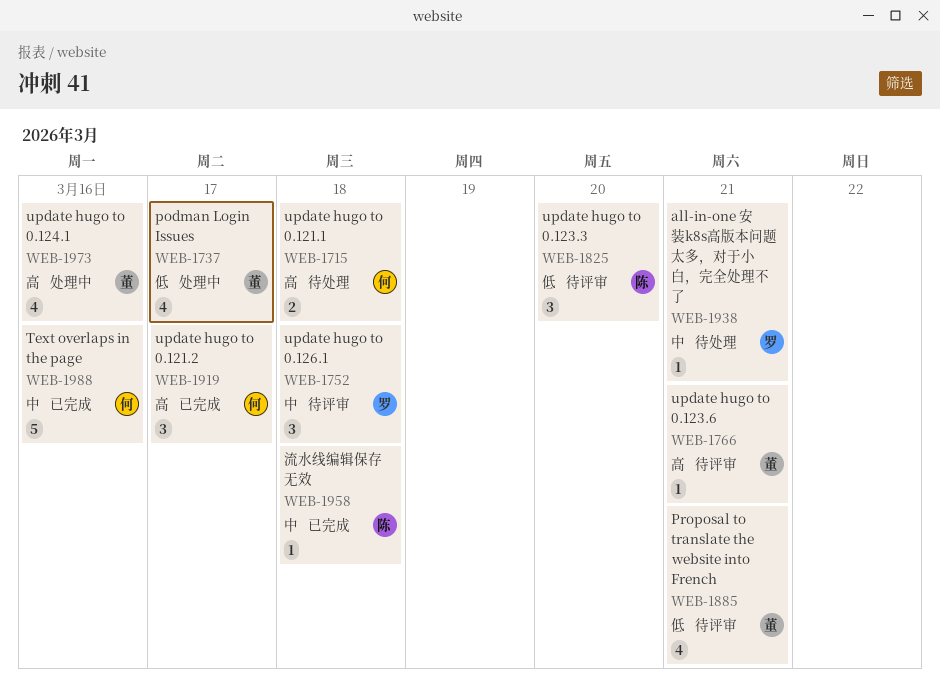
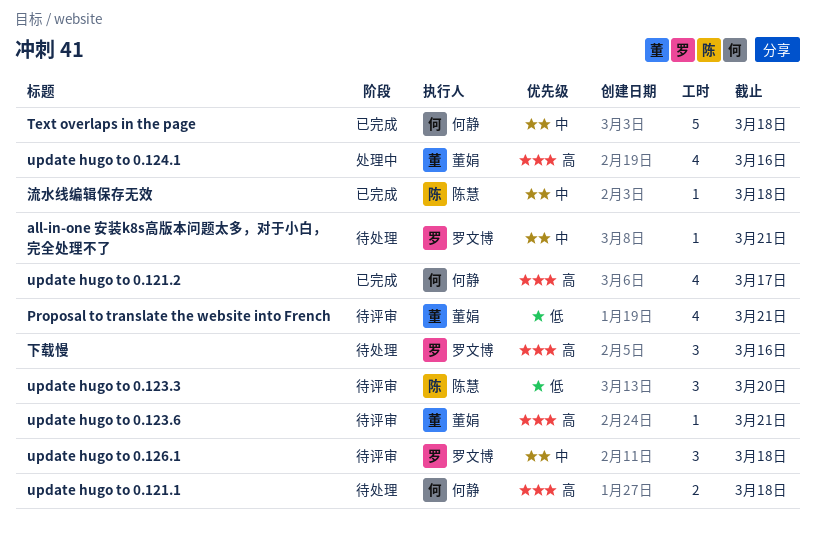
podman Login Issues: present -> none
Text overlaps in the page, due: Mar 16 -> Mar 18
update hugo to 0.121.2, estimate: 3 -> 4
下载慢: none -> present

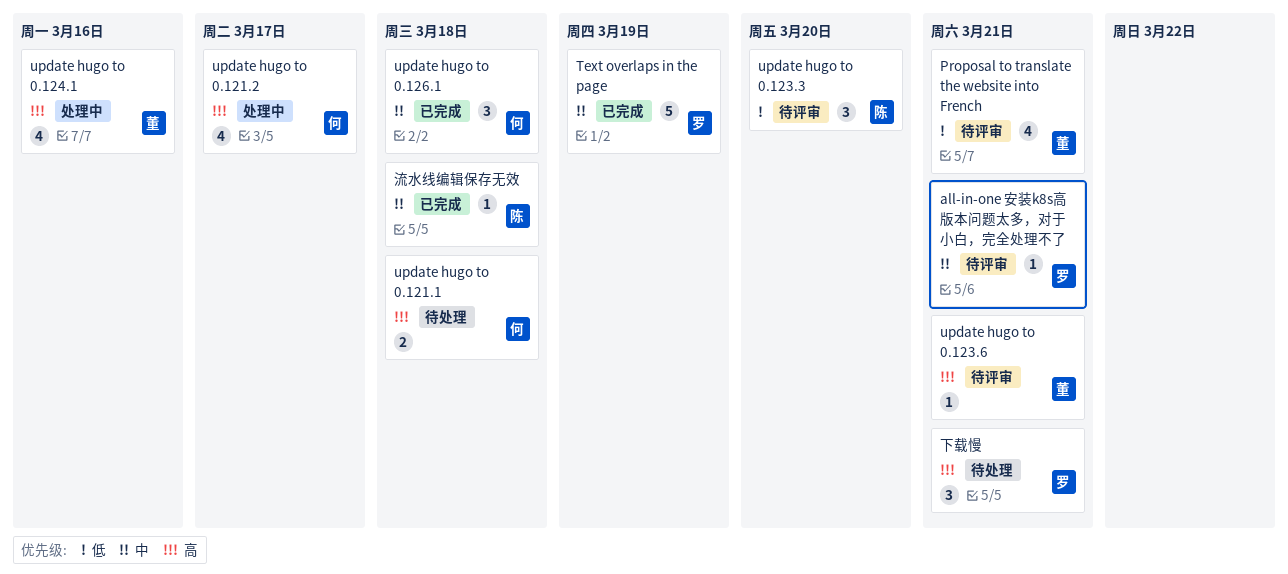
all-in-one 安装k8s高版本问题太多，对于小白，完全处理不了, status: 待处理 -> 待评审
Text overlaps in the page, owner: 何静 -> 罗文博
Text overlaps in the page, due: Mar 18 -> Mar 19
update hugo to 0.121.2, status: 已完成 -> 处理中
update hugo to 0.126.1, status: 待评审 -> 已完成
update hugo to 0.126.1, owner: 罗文博 -> 何静
下载慢, due: Mar 16 -> Mar 21

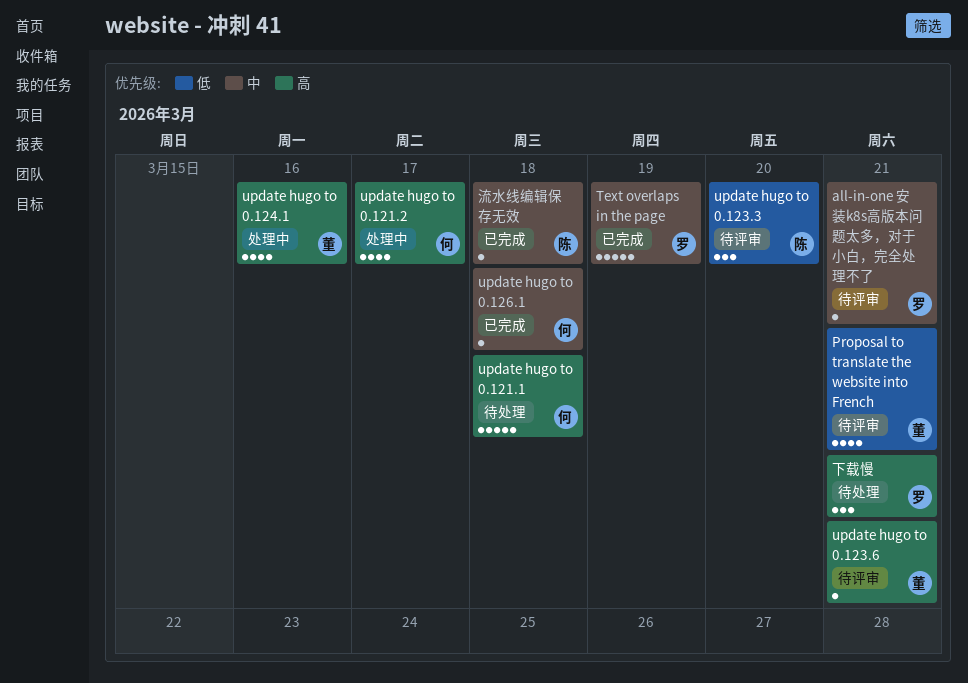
update hugo to 0.121.1, estimate: 2 -> 5
update hugo to 0.126.1, estimate: 3 -> 1

